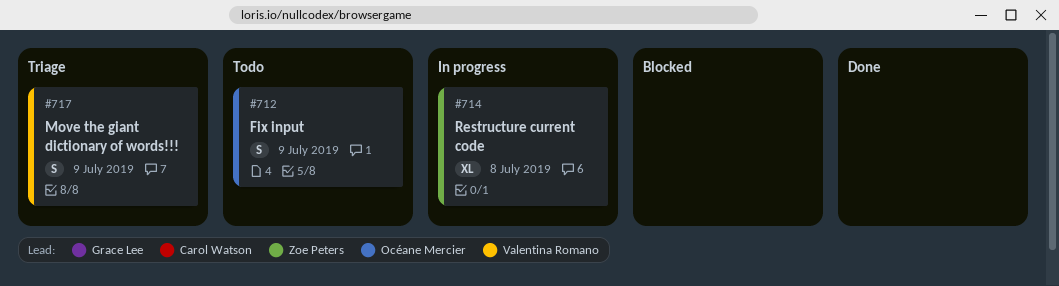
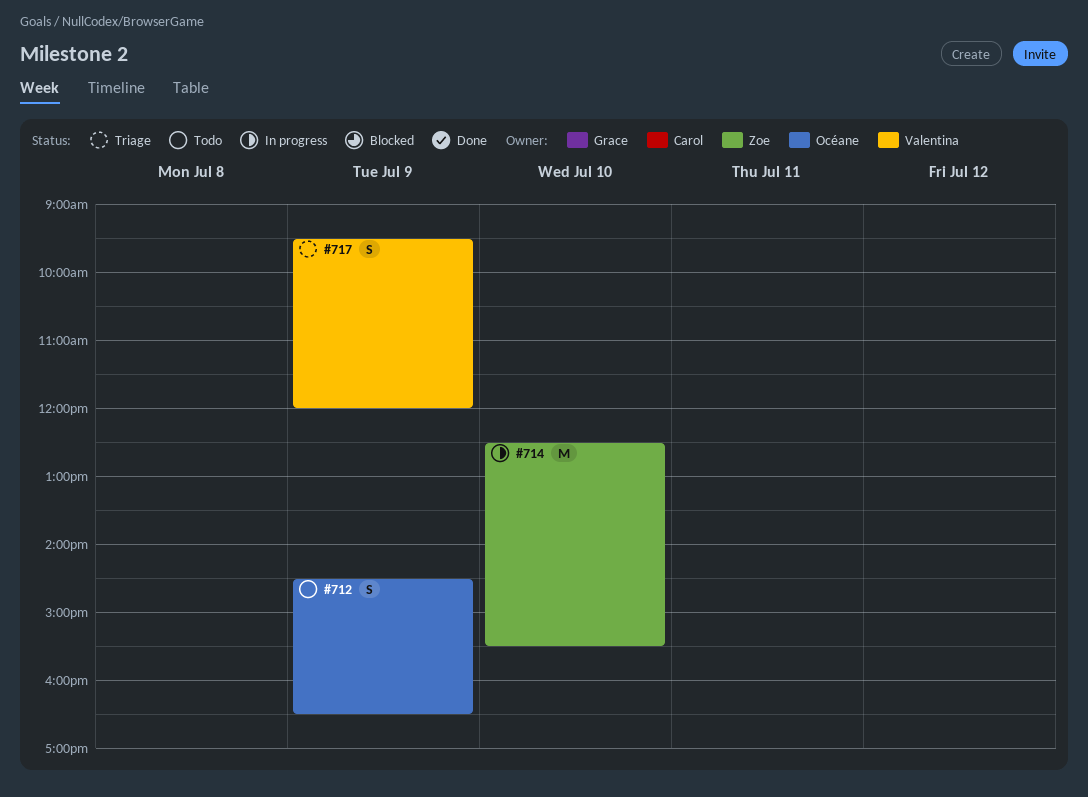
#714, estimate: XL -> M
#714, day: Jul 8 -> Jul 10

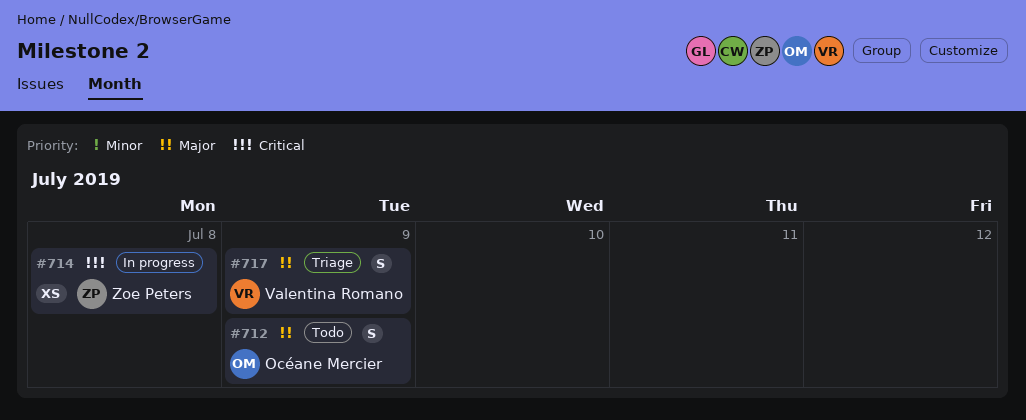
#714, estimate: M -> XS
#714, day: Jul 10 -> Jul 8

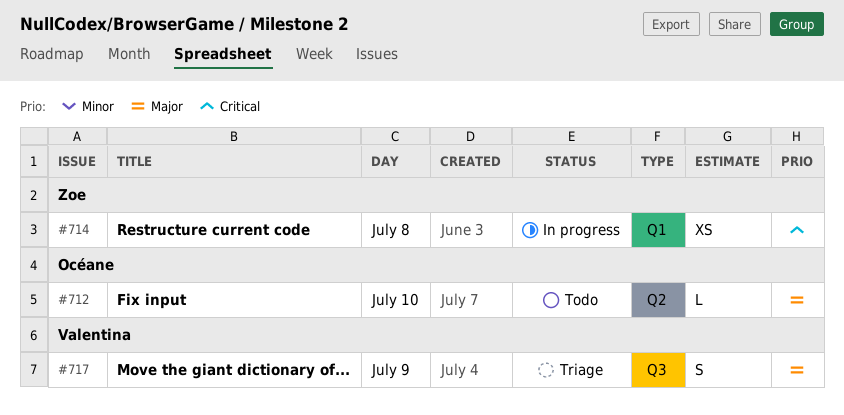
#712, estimate: S -> L
#712, day: Jul 9 -> Jul 10

